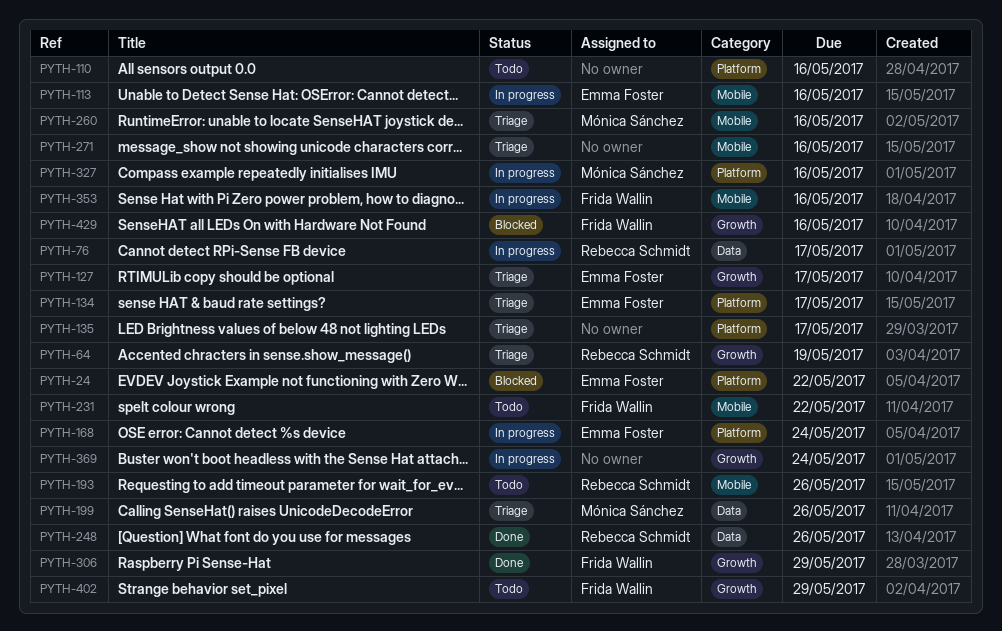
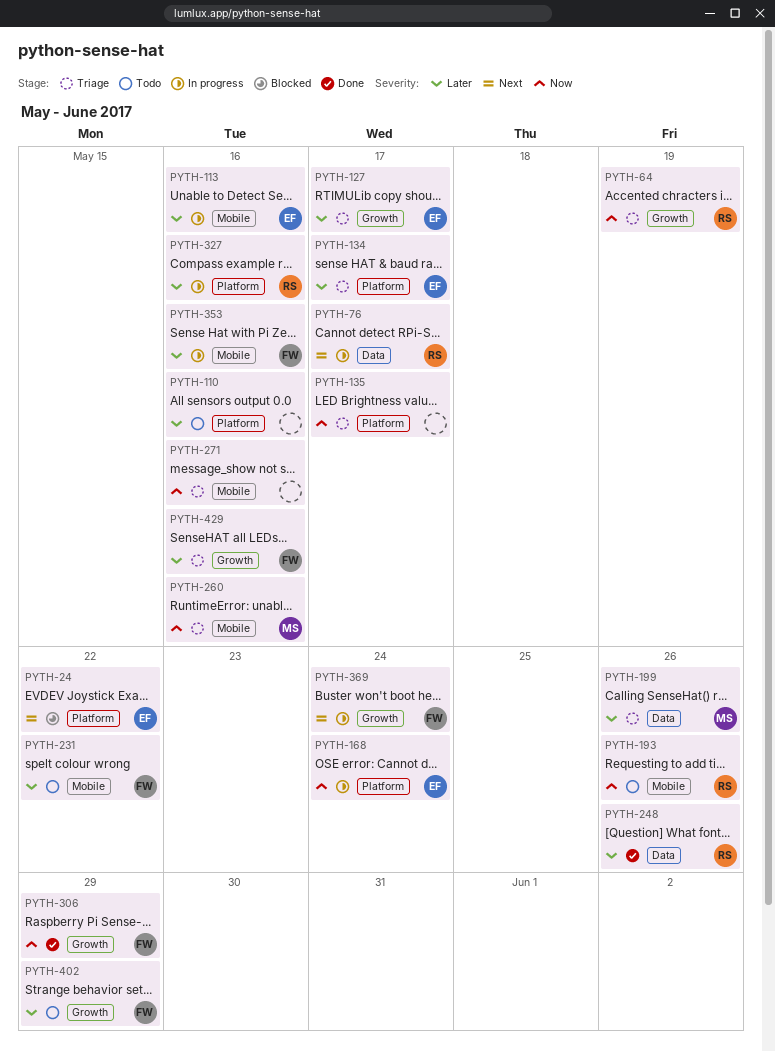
PYTH-327, owner: Mónica Sánchez -> Rebecca Schmidt
PYTH-369, owner: none -> Frida Wallin
PYTH-429, status: Blocked -> Triage

